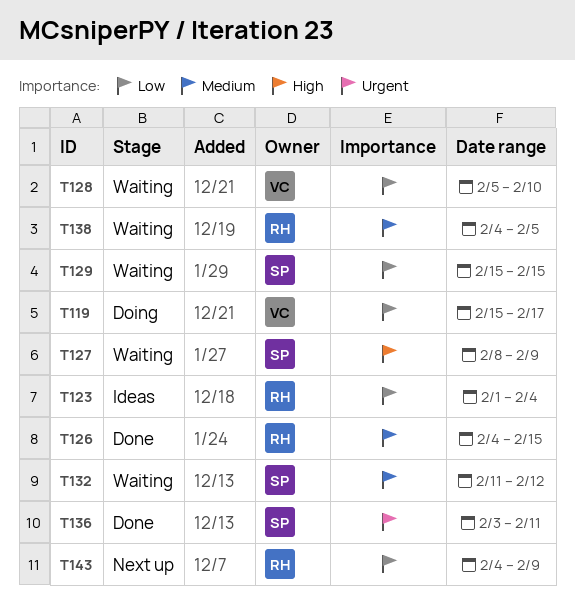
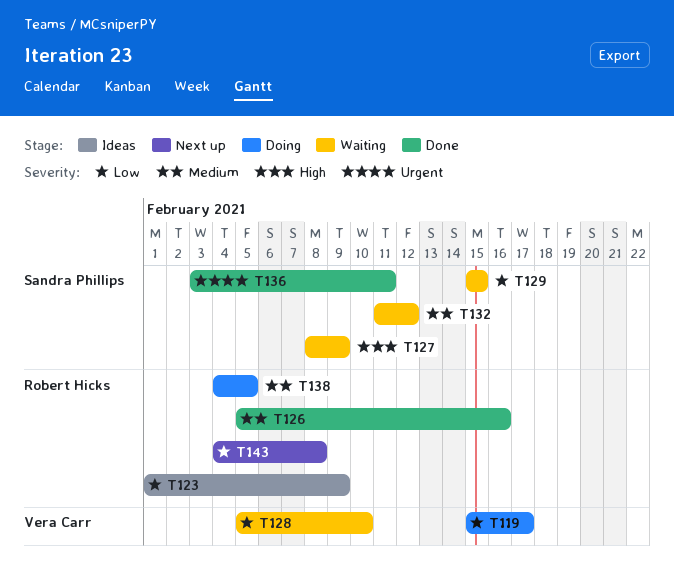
T123, due: Feb 4 -> Feb 9
T126, start: Feb 4 -> Feb 5
T126, due: Feb 15 -> Feb 16
T138, status: Waiting -> Doing
T143, due: Feb 9 -> Feb 8

